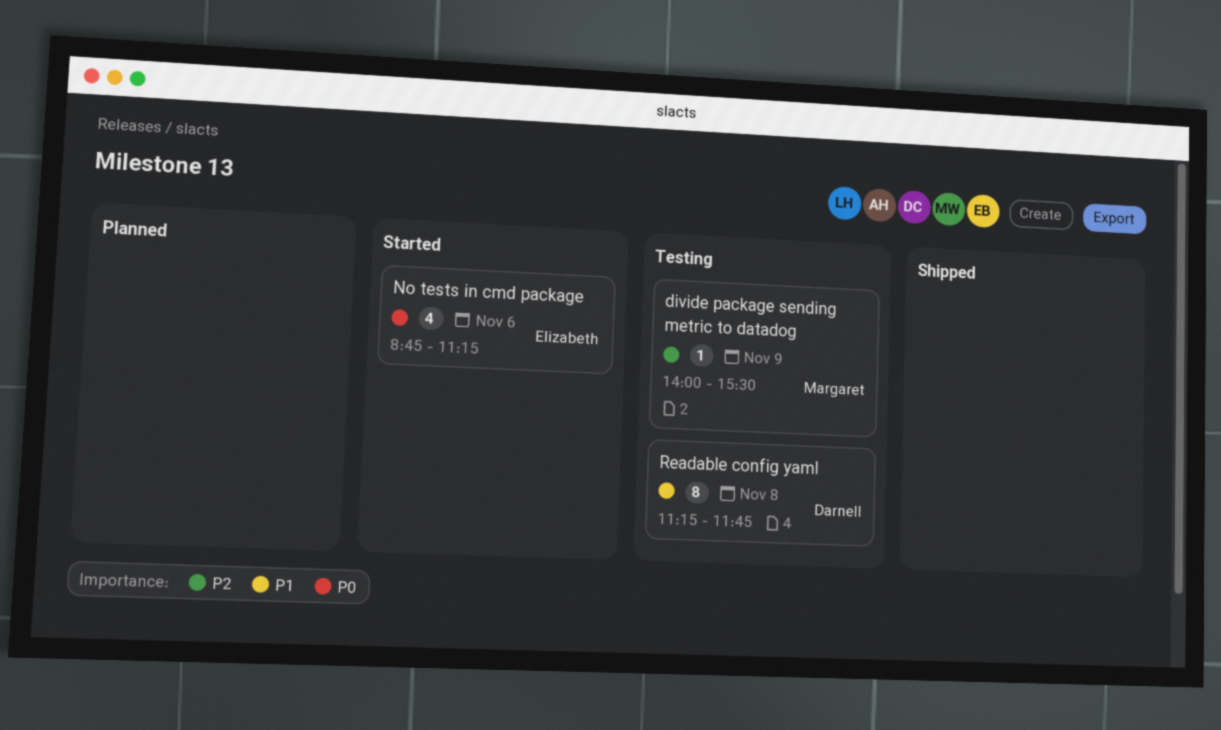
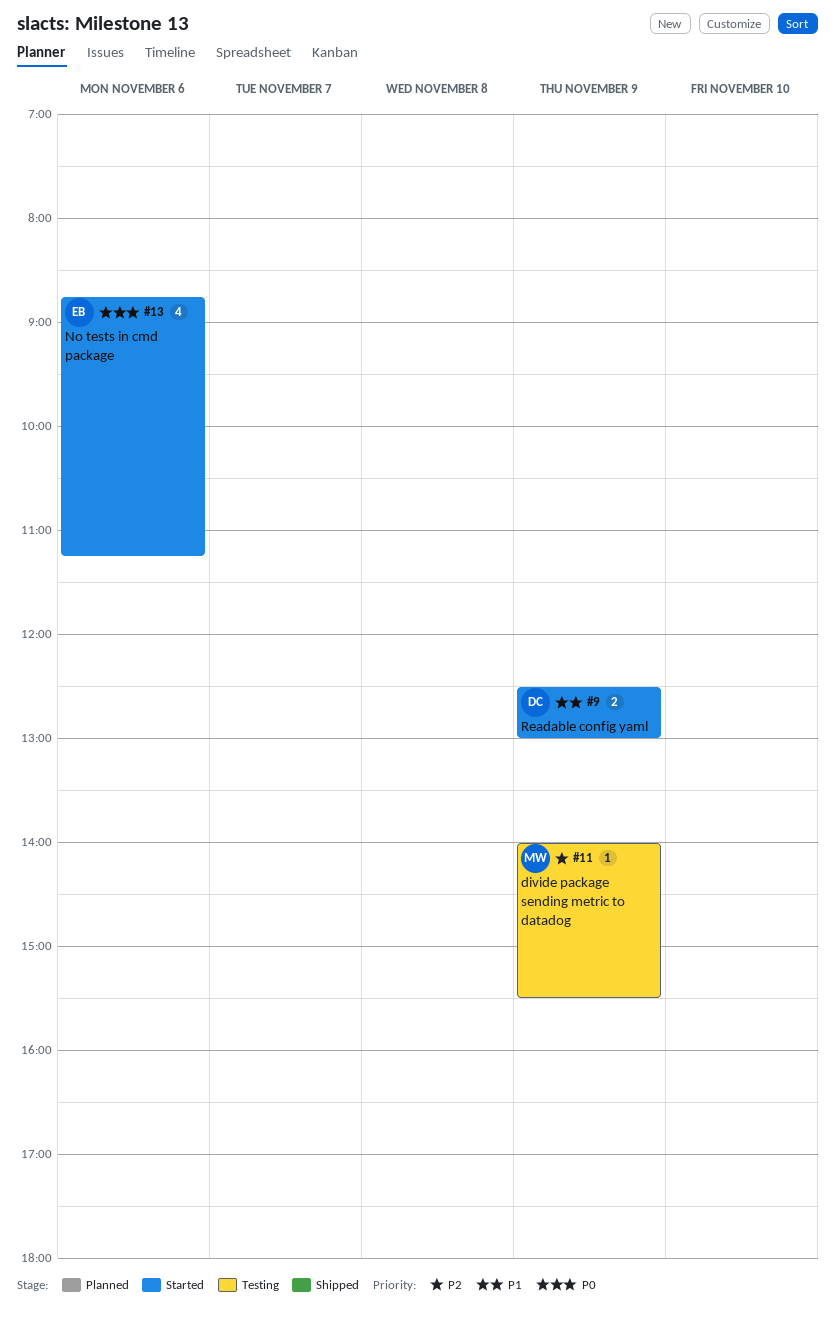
Readable config yaml, status: Testing -> Started
Readable config yaml, estimate: 8 -> 2
Readable config yaml, day: Nov 8 -> Nov 9
Readable config yaml, begins: 11:15 -> 12:30
Readable config yaml, ends: 11:45 -> 13:00

